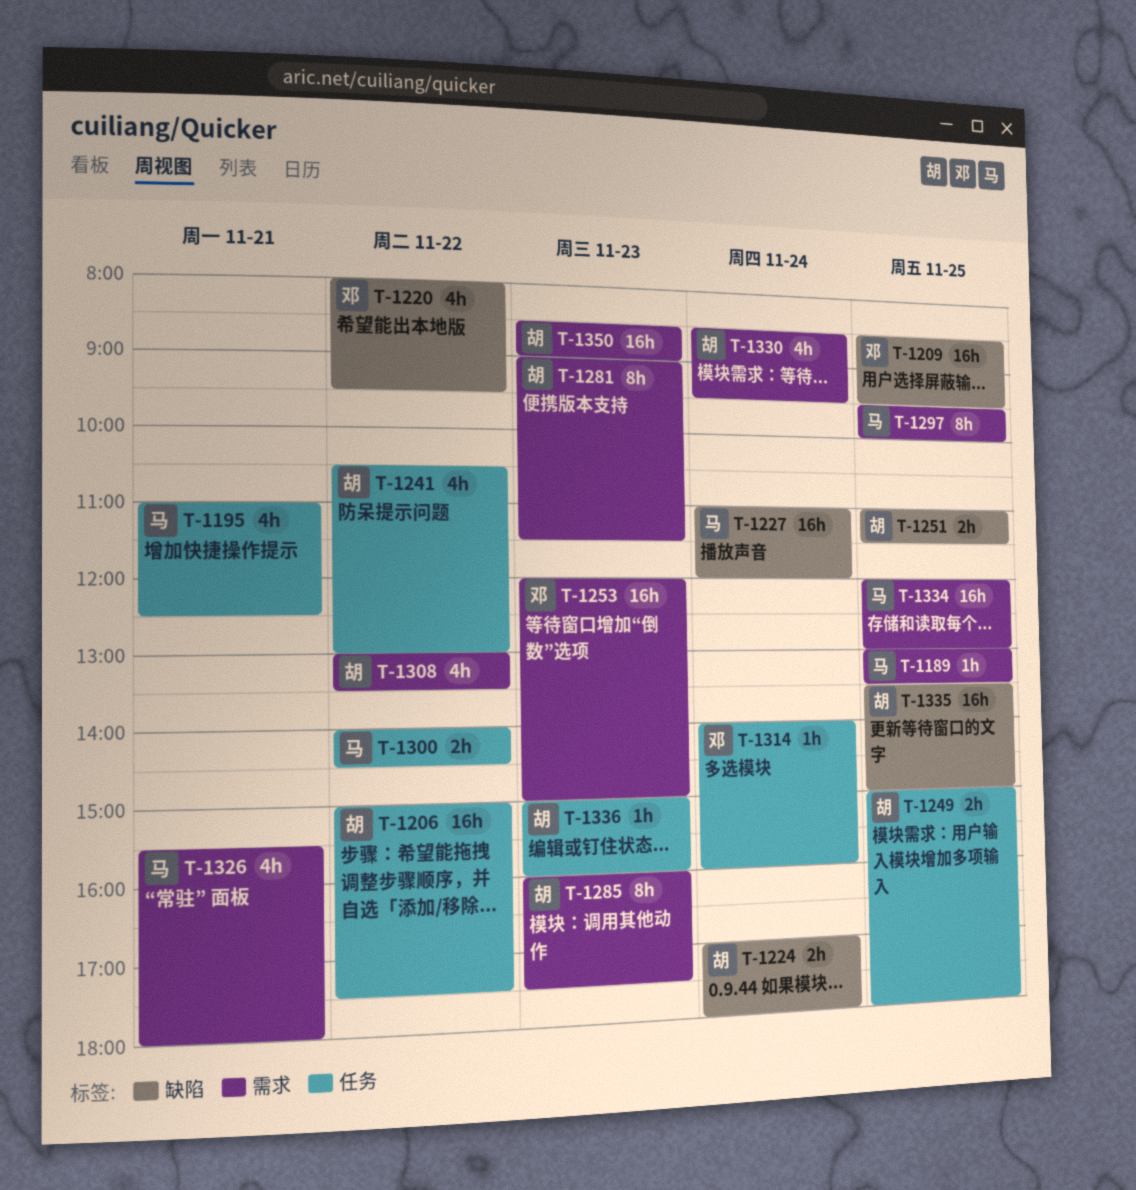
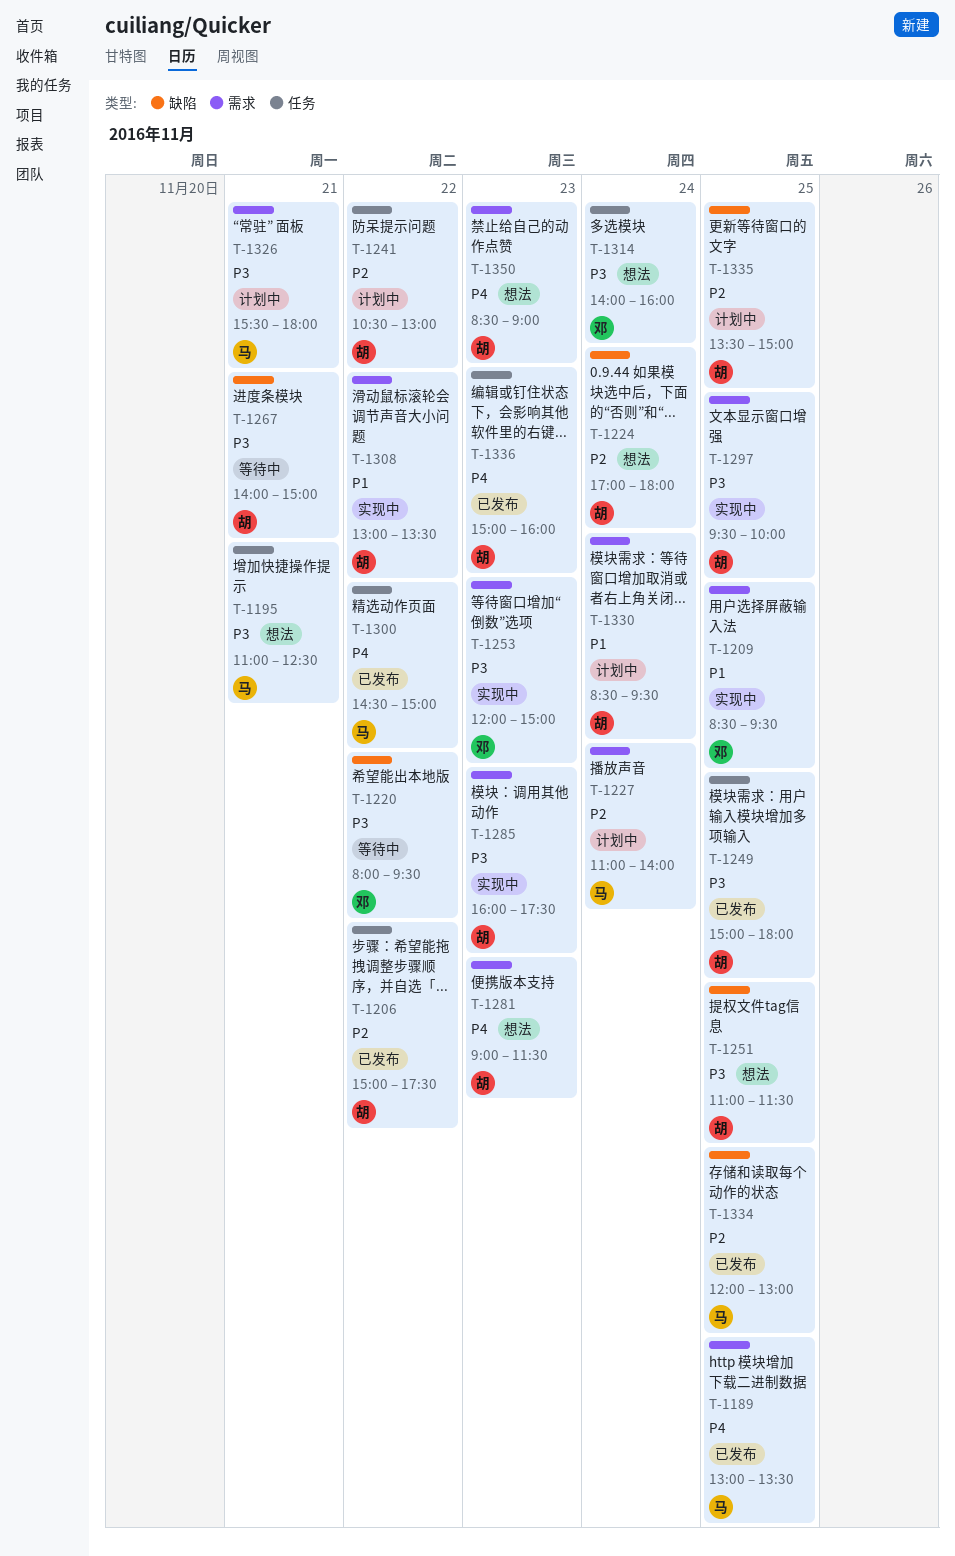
T-1209, label: 缺陷 -> 需求
T-1227, label: 缺陷 -> 需求
T-1227, ends: 12:00 -> 14:00
T-1267: none -> present
T-1297, owner: 马 -> 胡
T-1300, begins: 14:00 -> 14:30
T-1300, ends: 14:30 -> 15:00
T-1334, label: 需求 -> 缺陷

